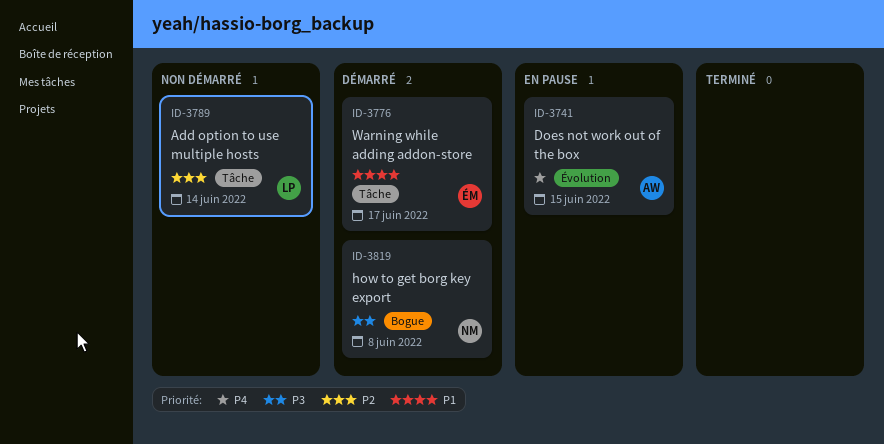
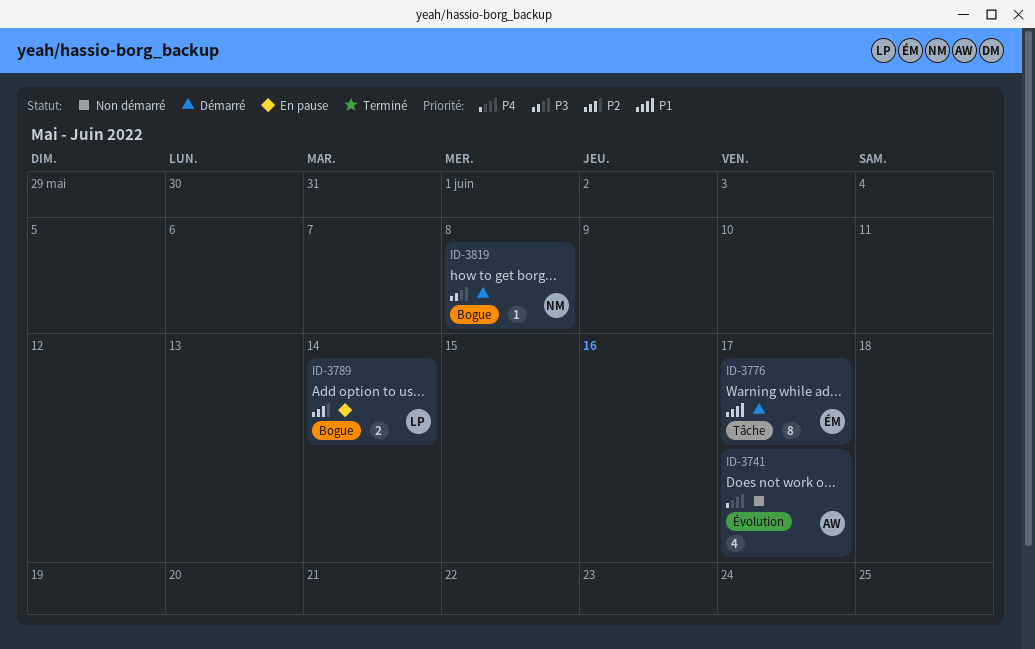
ID-3741, status: En pause -> Non démarré
ID-3741, due: Jun 15 -> Jun 17
ID-3789, status: Non démarré -> En pause
ID-3789, label: Tâche -> Bogue

